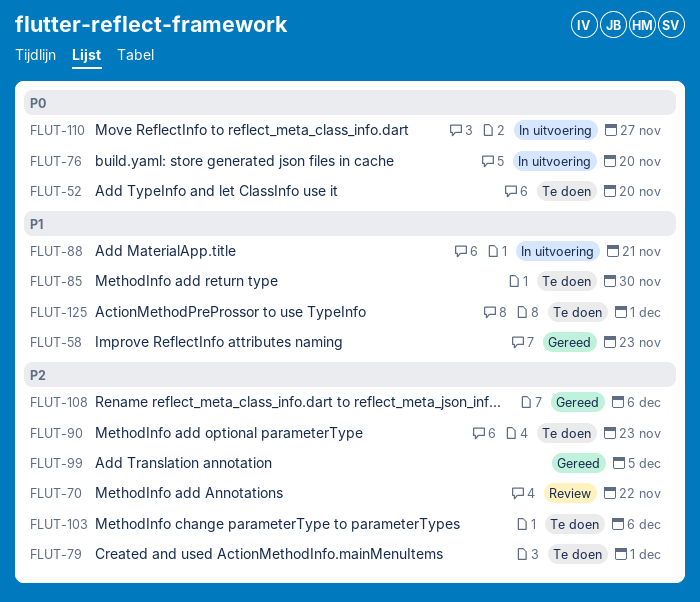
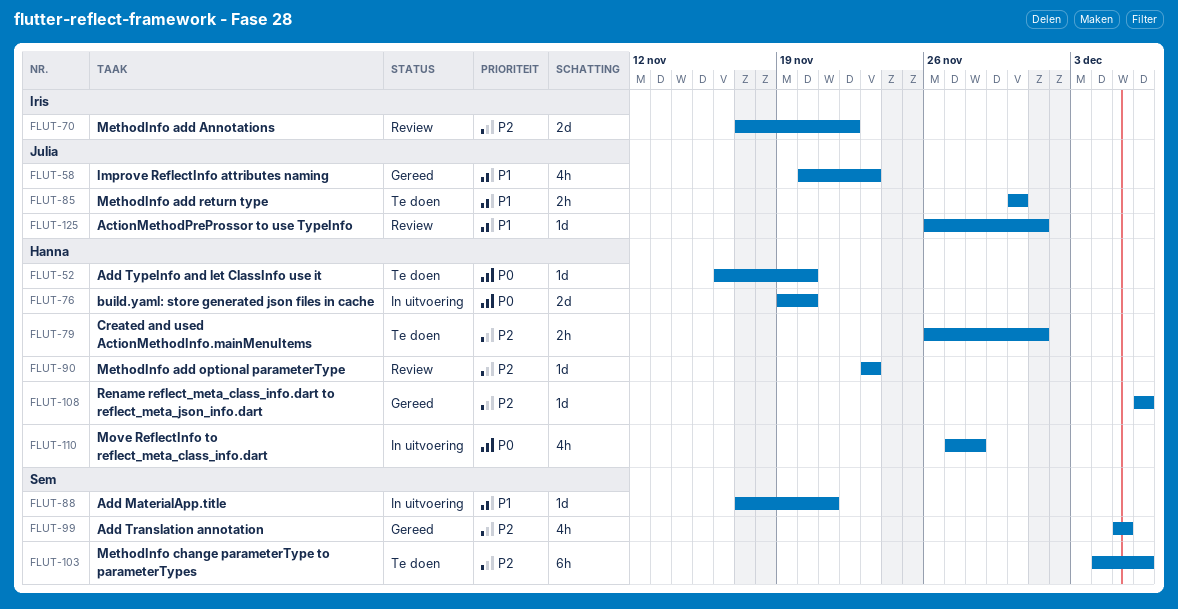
FLUT-90, status: Te doen -> Review
FLUT-110, due: Nov 27 -> Nov 28
FLUT-125, status: Te doen -> Review

